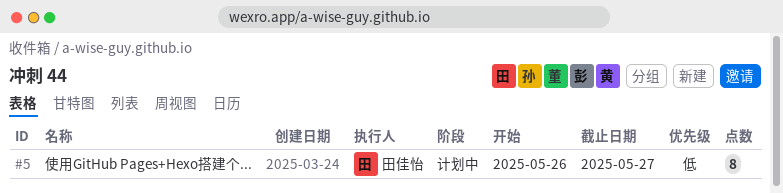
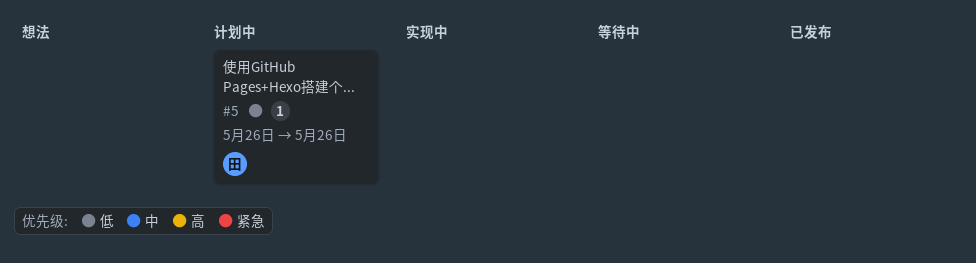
#5, estimate: 8 -> 1
#5, due: May 27 -> May 26

